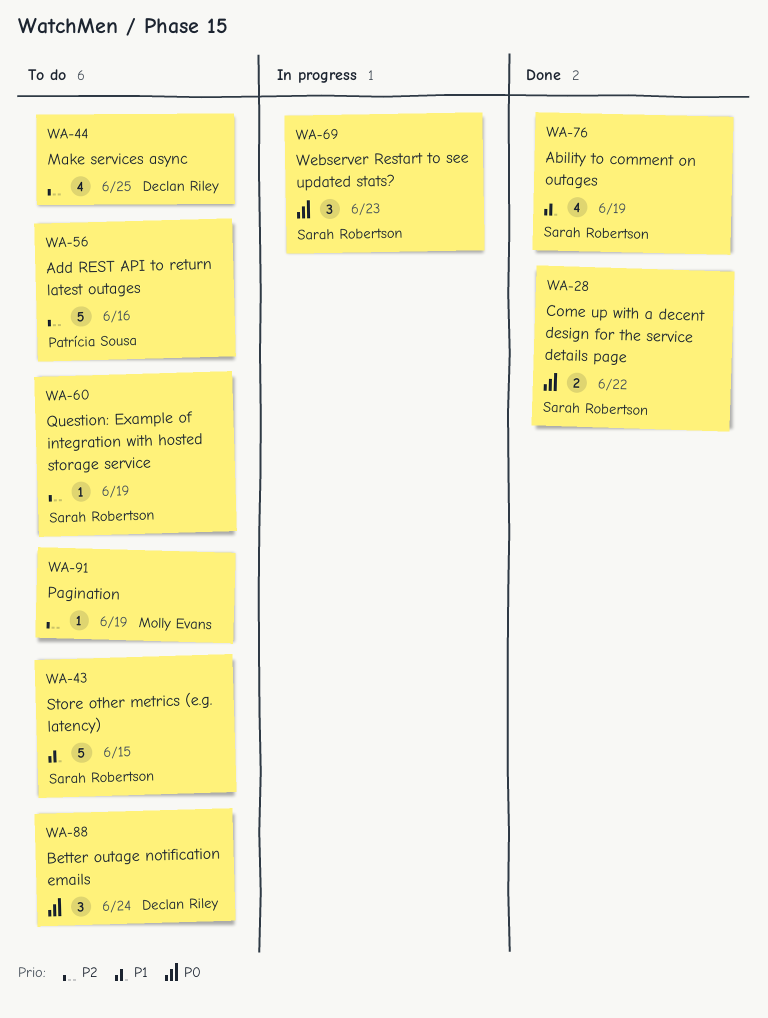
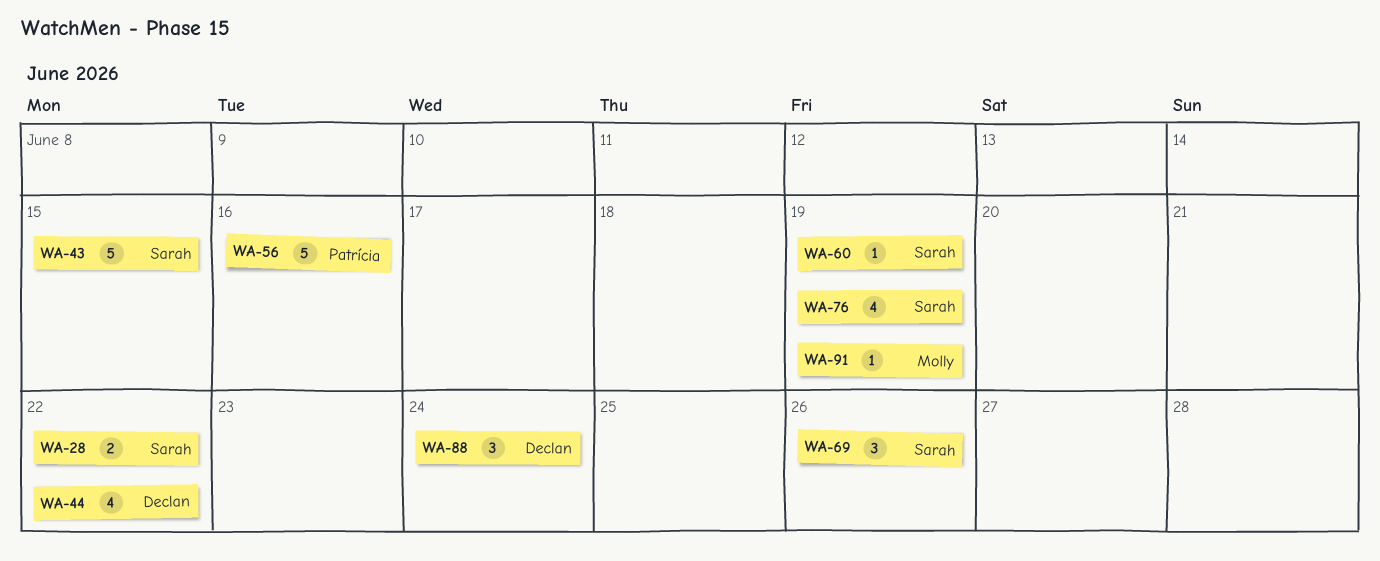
WA-44, due: Jun 25 -> Jun 22
WA-69, due: Jun 23 -> Jun 26

